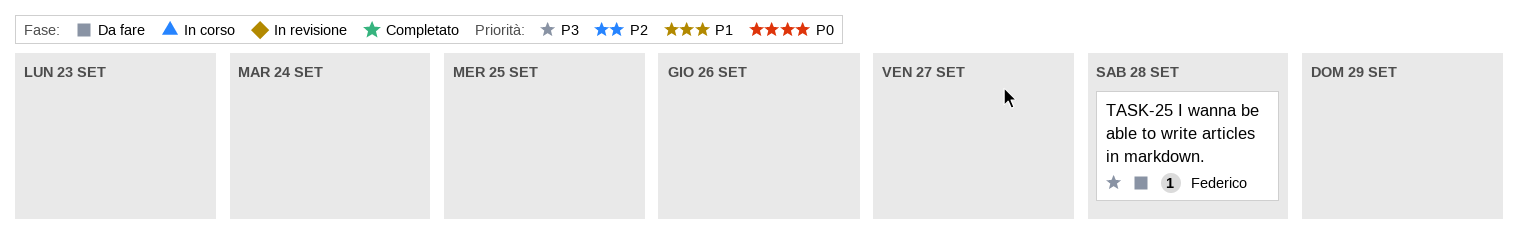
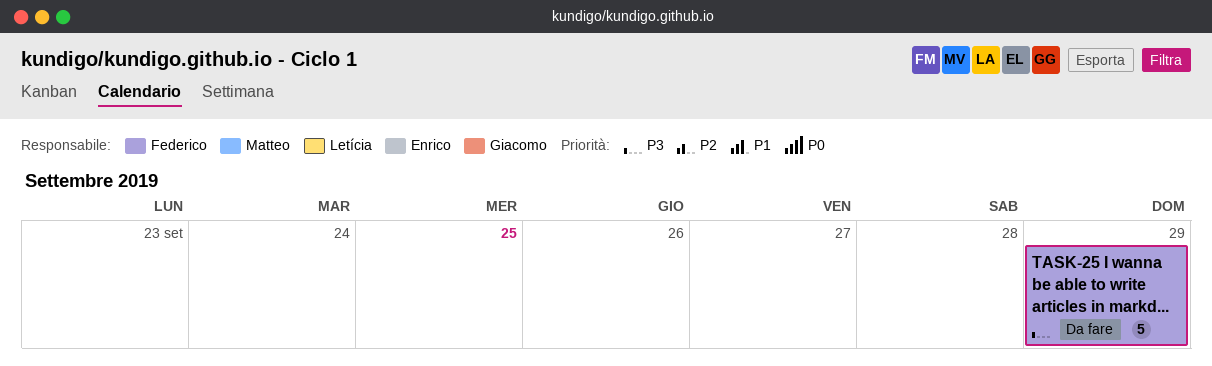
TASK-25, estimate: 1 -> 5
TASK-25, due: Sep 28 -> Sep 29

